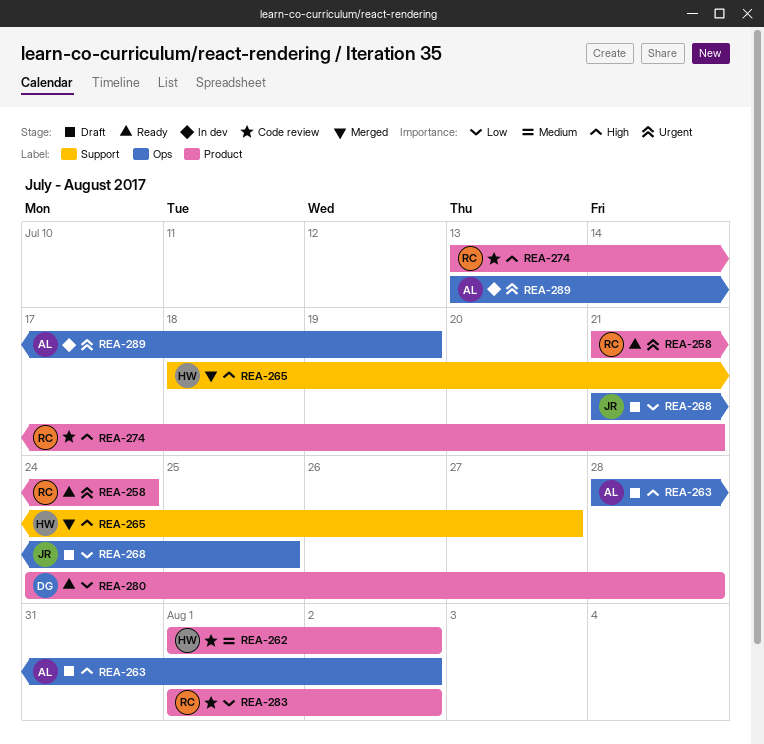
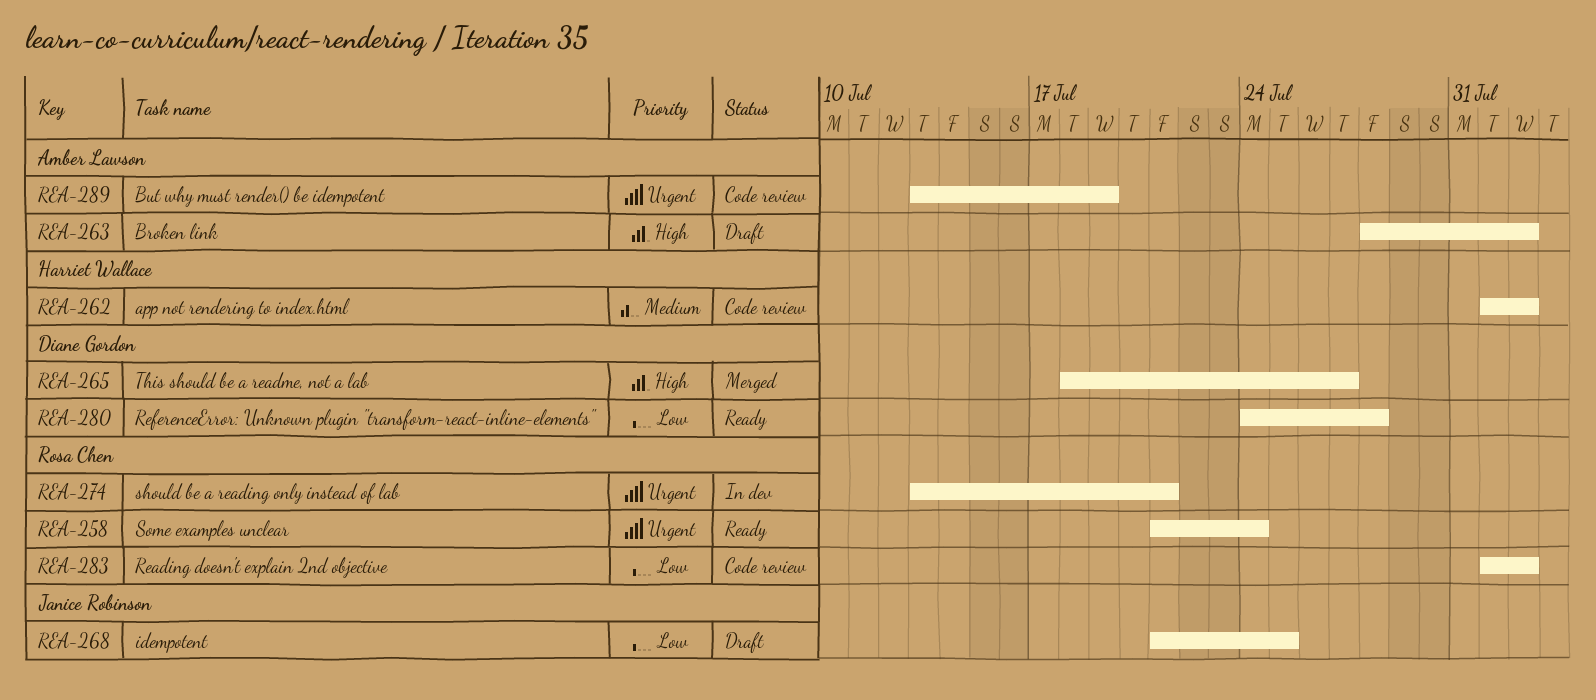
REA-265, owner: Harriet Wallace -> Diane Gordon
REA-274, status: Code review -> In dev
REA-274, priority: High -> Urgent
REA-289, status: In dev -> Code review

